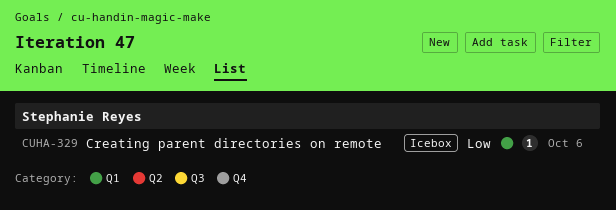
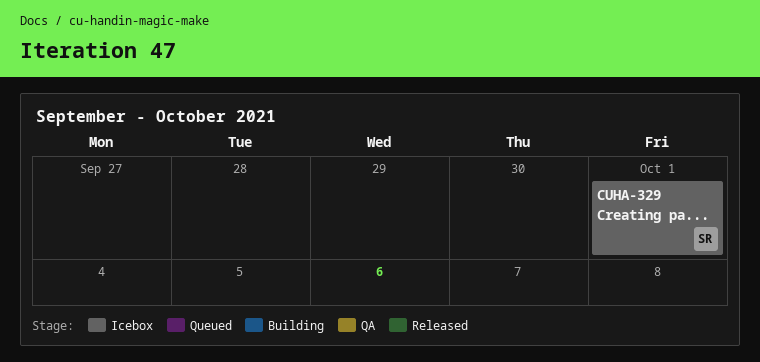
CUHA-329, due: Oct 6 -> Oct 1

